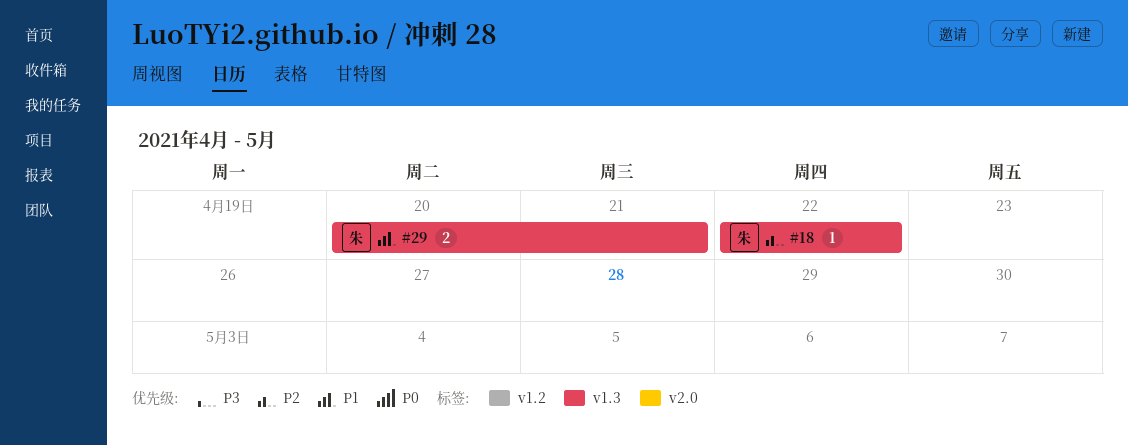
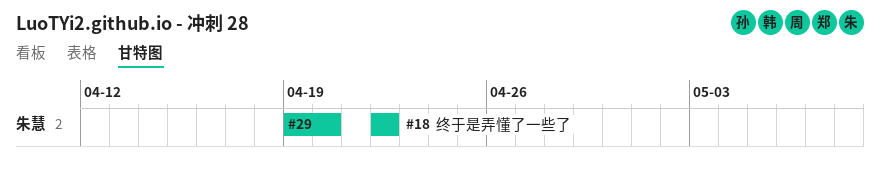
#29, start: Apr 20 -> Apr 19
#29, due: Apr 21 -> Apr 20

